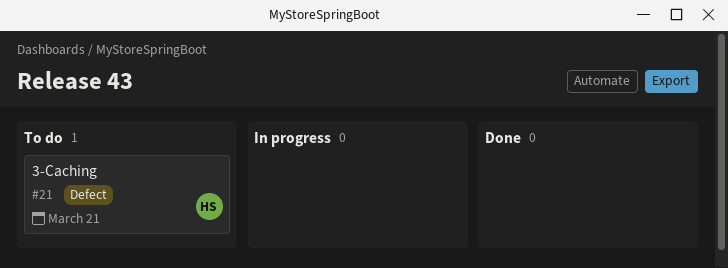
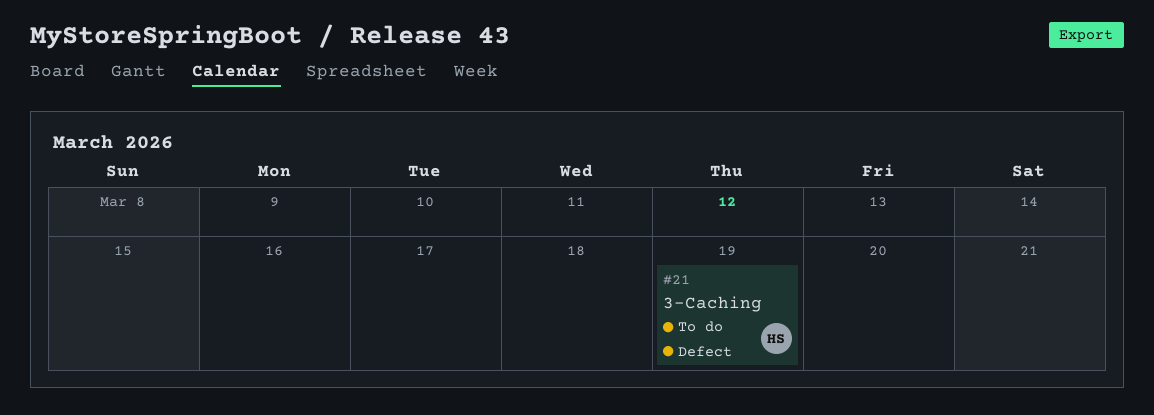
#21, due: Mar 21 -> Mar 19

